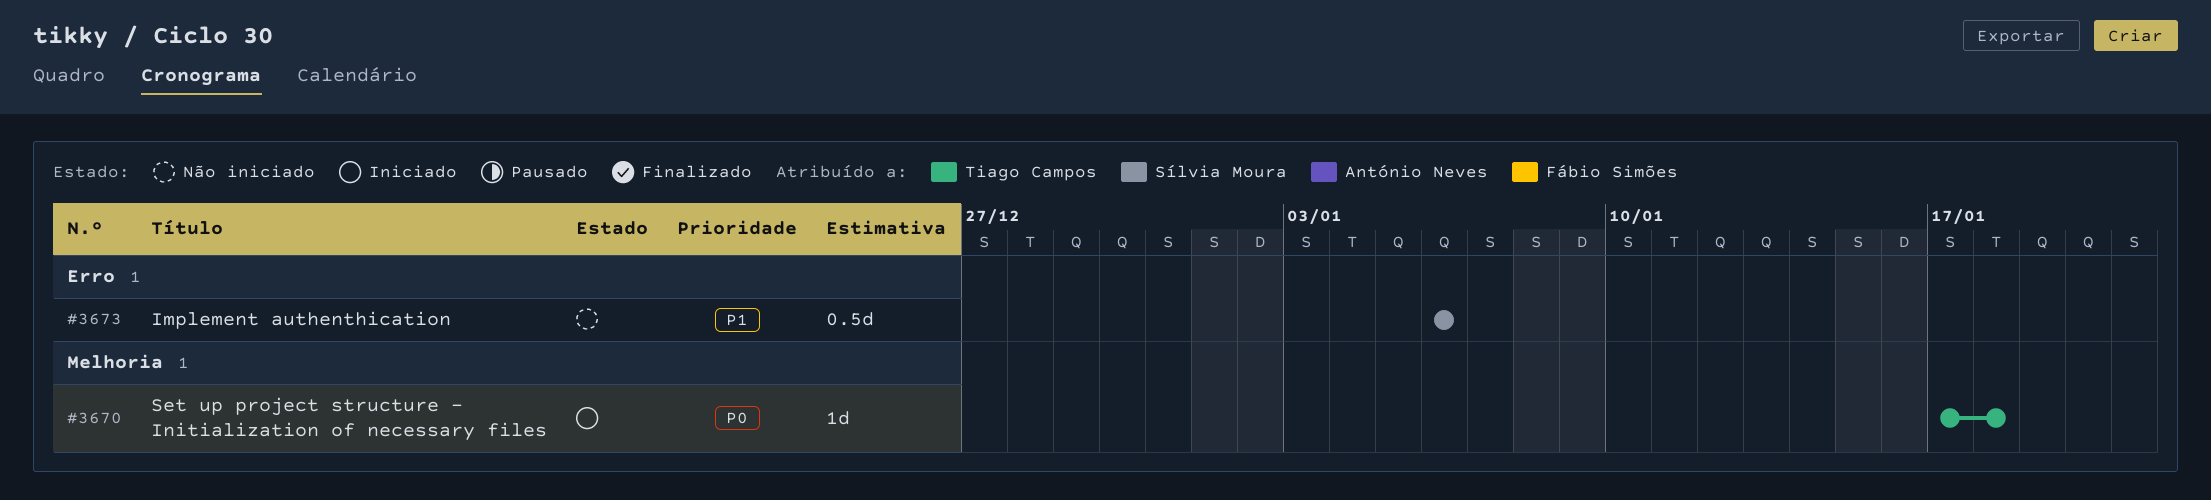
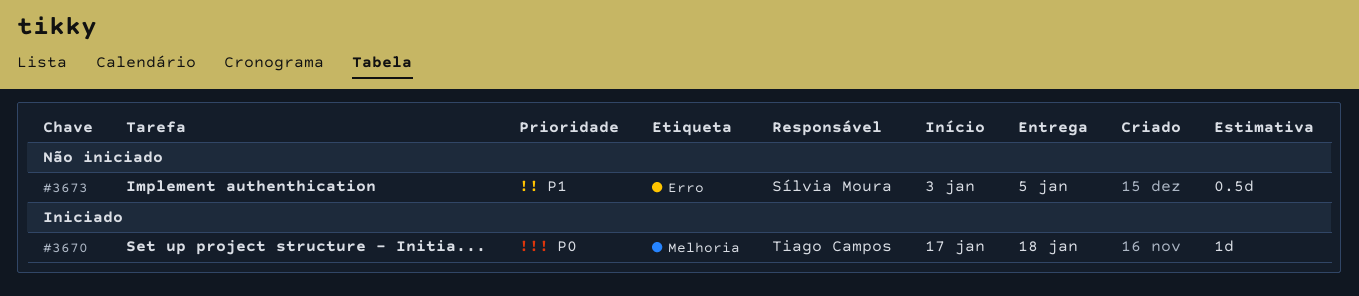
#3673, start: Jan 6 -> Jan 3
#3673, due: Jan 6 -> Jan 5

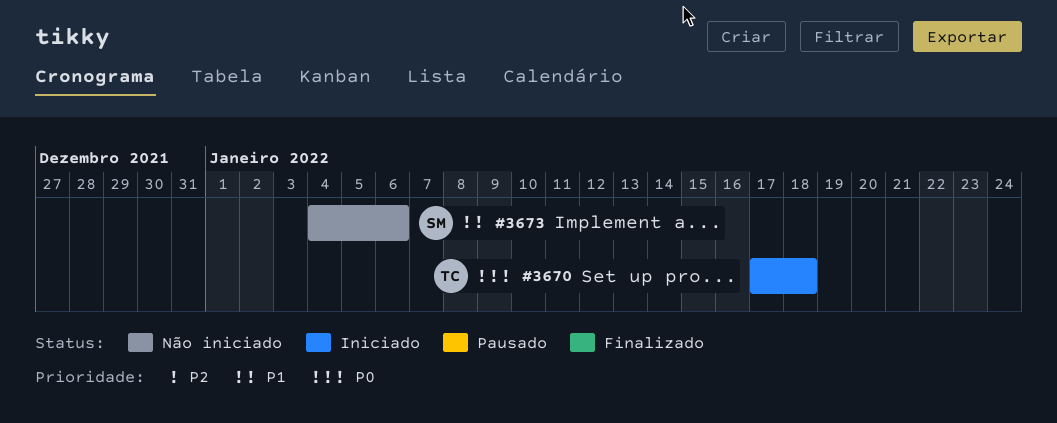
#3673, start: Jan 3 -> Jan 4
#3673, due: Jan 5 -> Jan 6

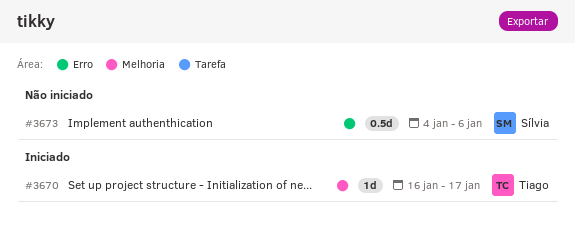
#3670, start: Jan 17 -> Jan 16
#3670, due: Jan 18 -> Jan 17

